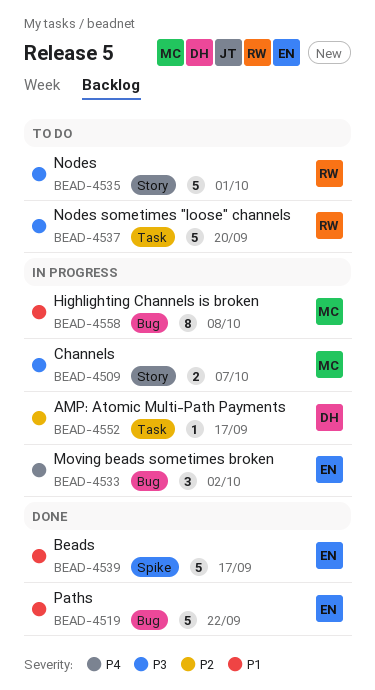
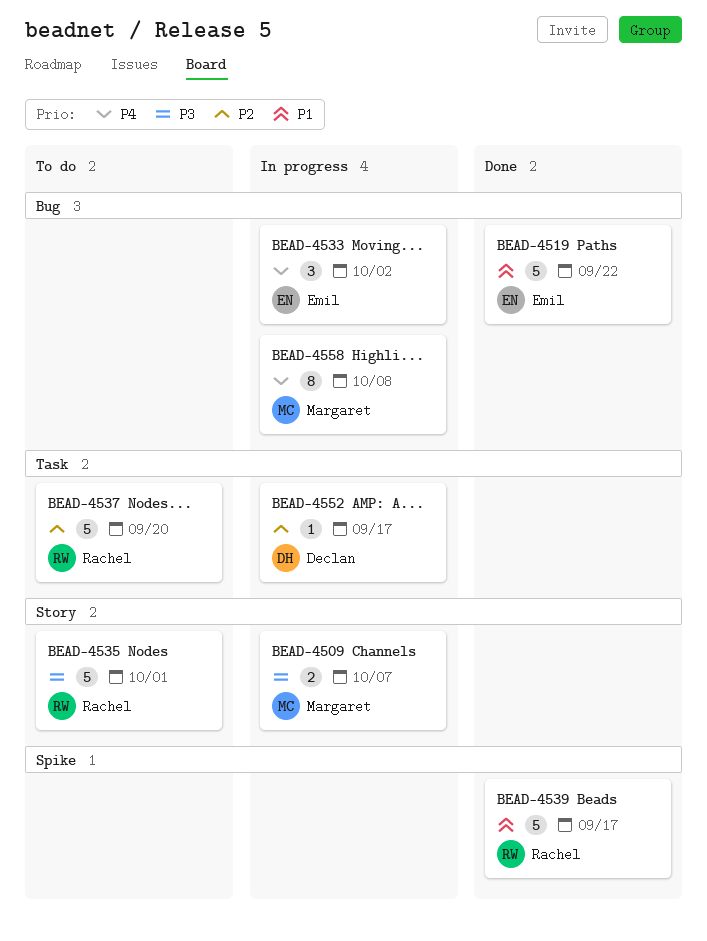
BEAD-4537, priority: P3 -> P2
BEAD-4539, owner: Emil -> Rachel
BEAD-4558, priority: P1 -> P4

